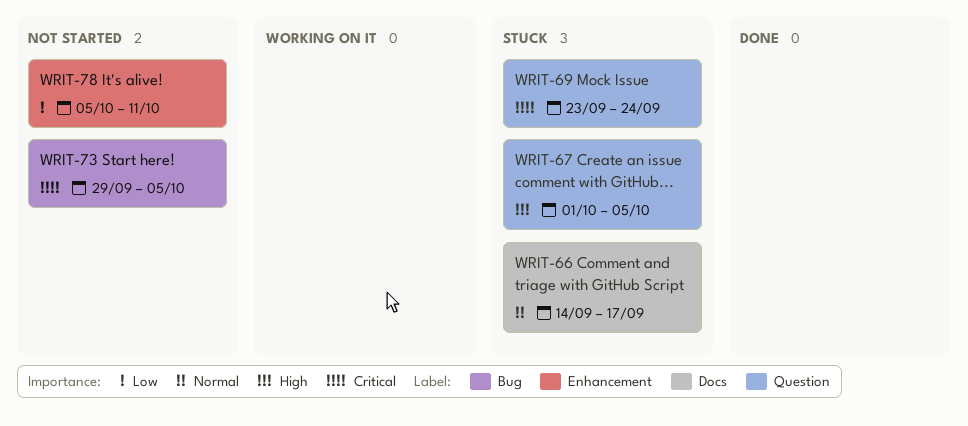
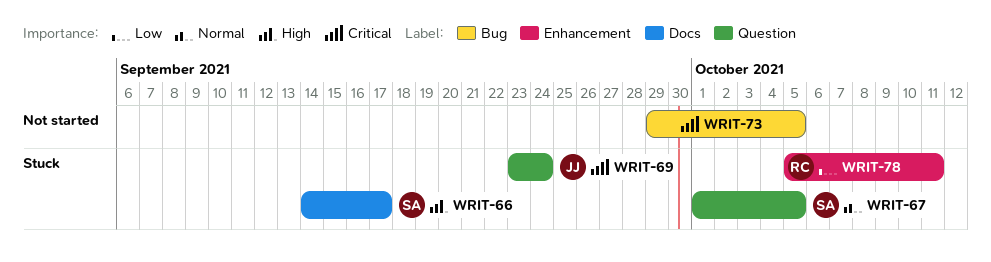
WRIT-66, priority: Normal -> High
WRIT-67, priority: High -> Normal
WRIT-78, status: Not started -> Stuck

